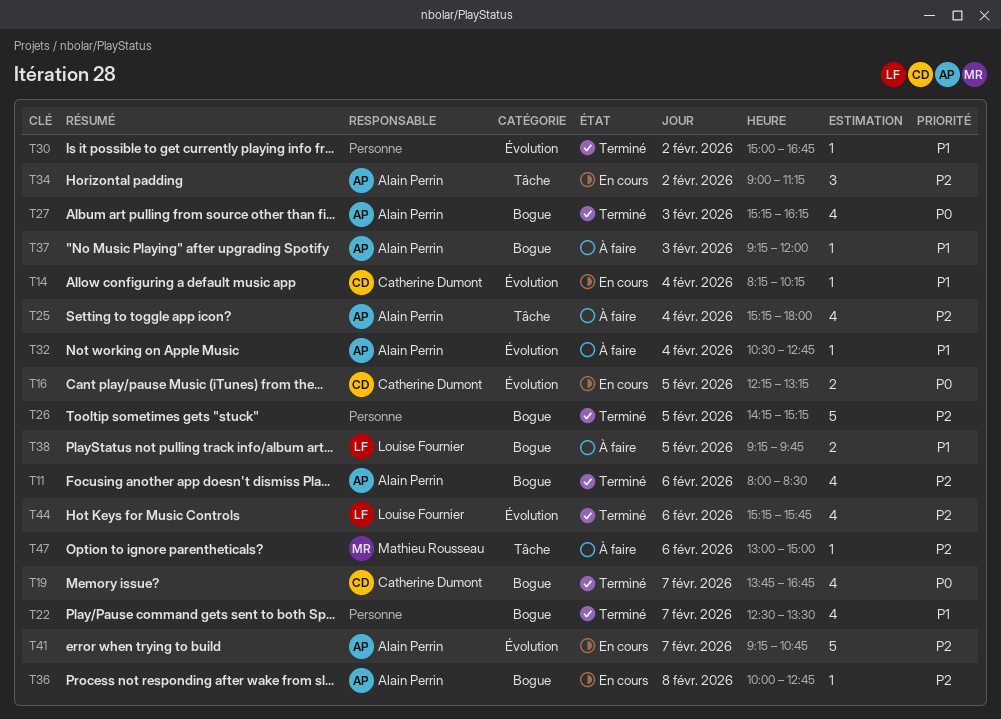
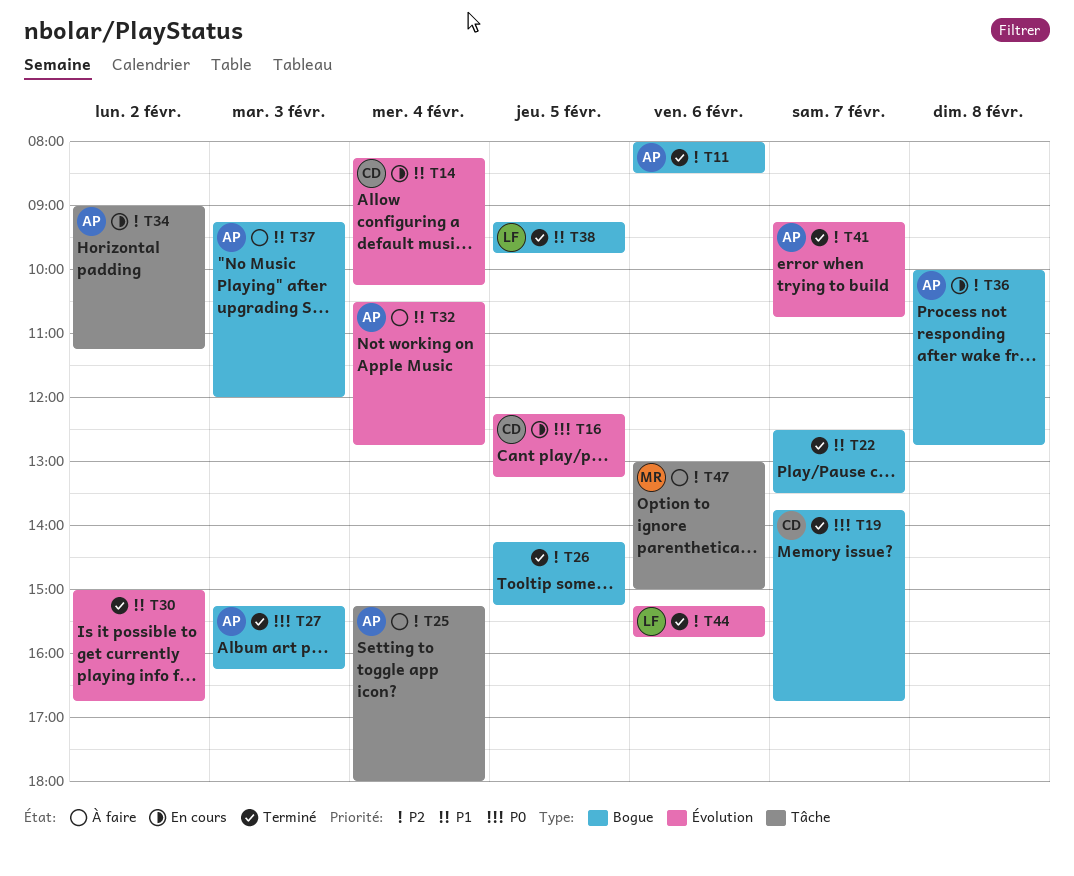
T38, status: À faire -> Terminé
T41, status: En cours -> Terminé

